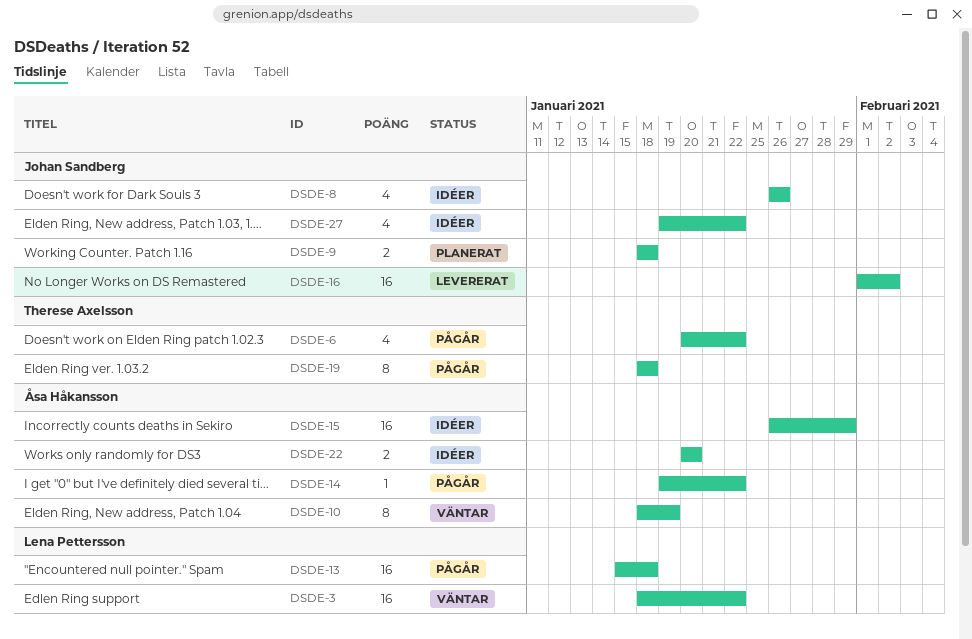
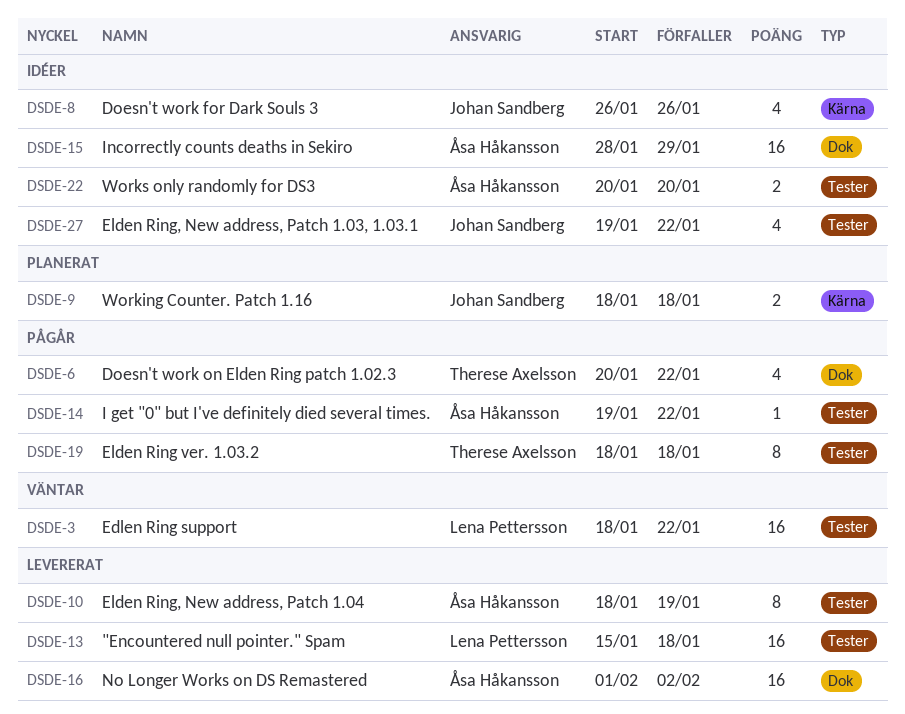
DSDE-10, status: Väntar -> Levererat
DSDE-13, status: Pågår -> Levererat
DSDE-15, start: Jan 26 -> Jan 28
DSDE-16, owner: Johan Sandberg -> Åsa Håkansson

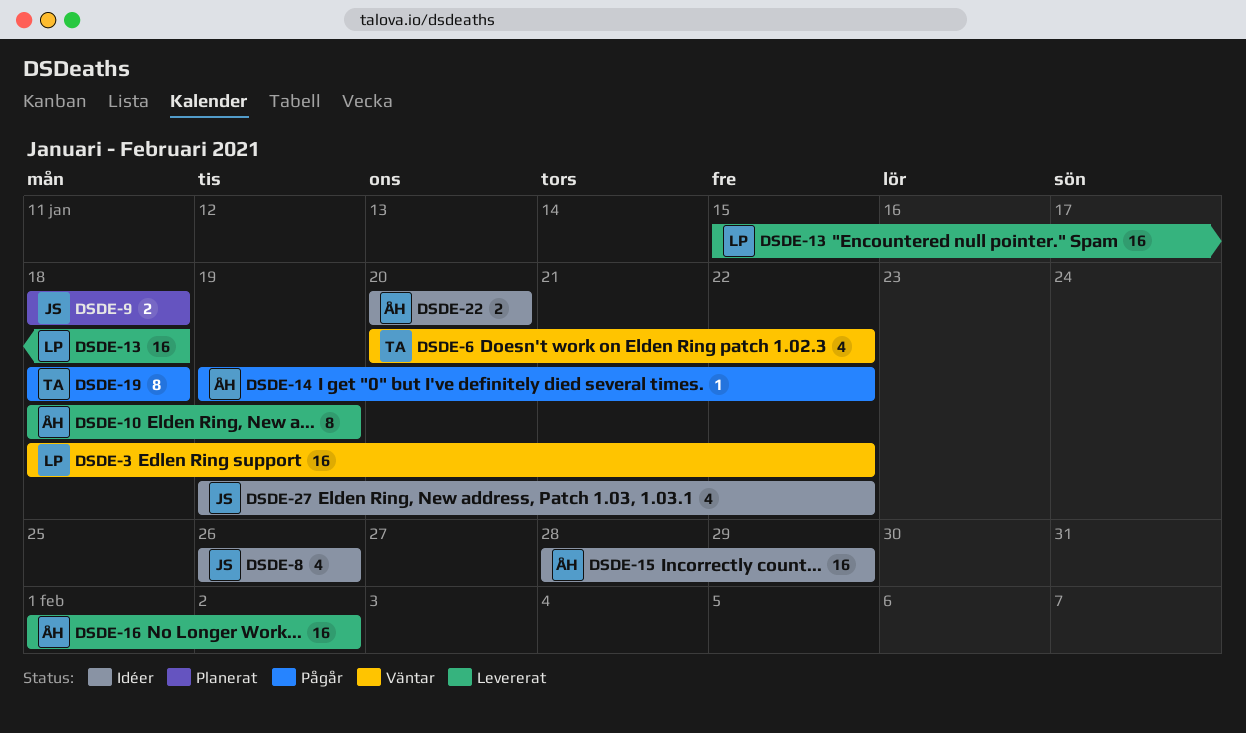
DSDE-6, status: Pågår -> Väntar

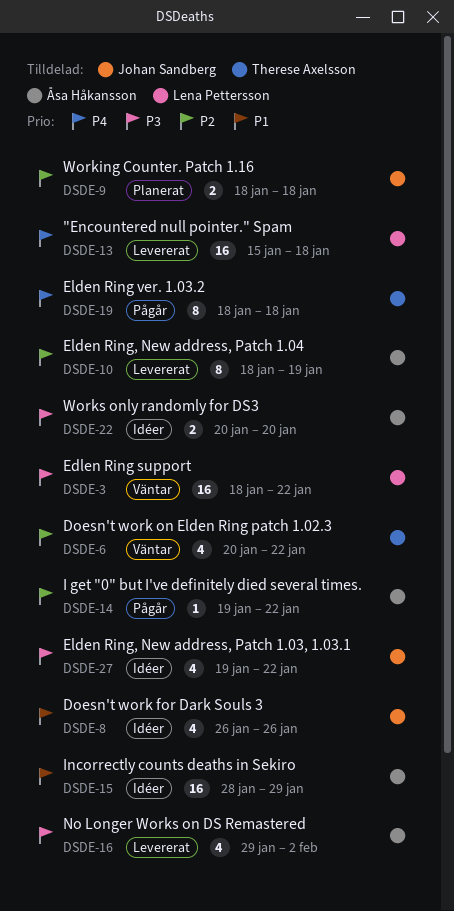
DSDE-16, estimate: 16 -> 4
DSDE-16, start: Feb 1 -> Jan 29

